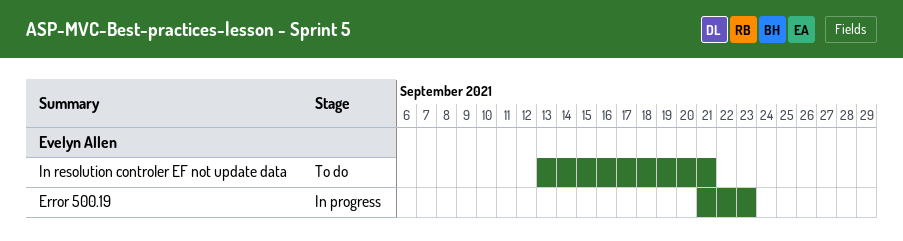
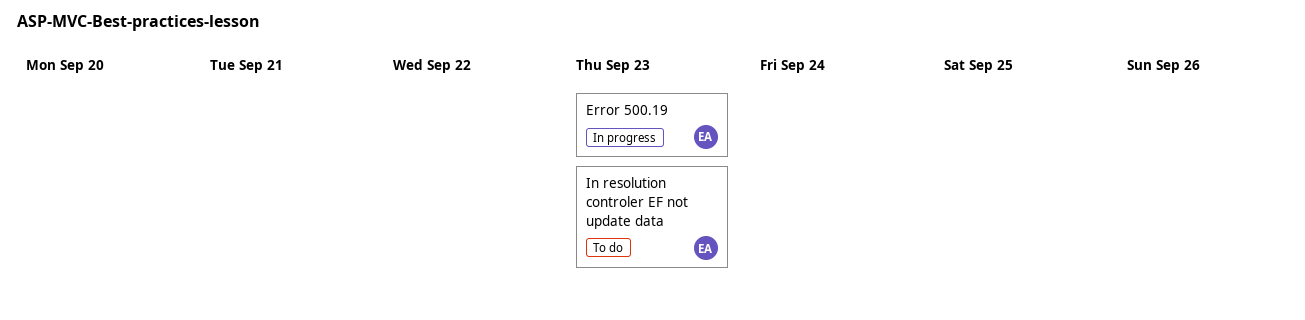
In resolution controler EF not update data, due: Sep 21 -> Sep 23

